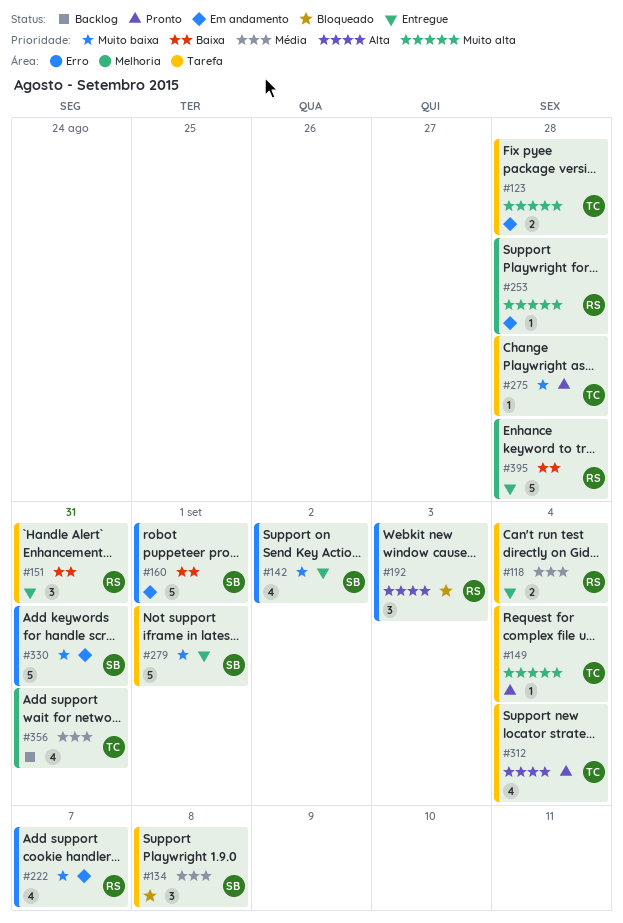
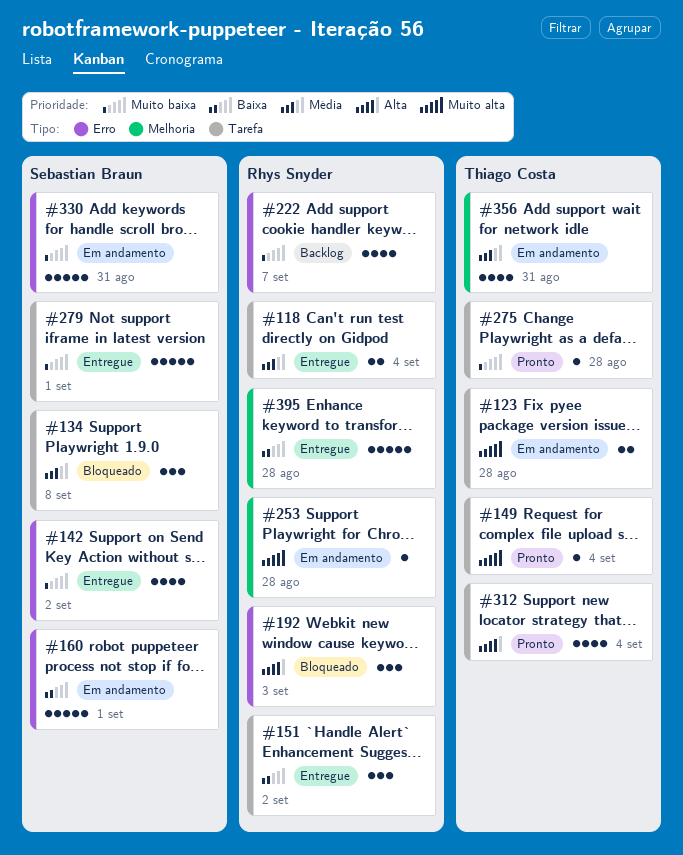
#151, due: Aug 31 -> Sep 2
#222, status: Em andamento -> Backlog
#356, status: Backlog -> Em andamento

